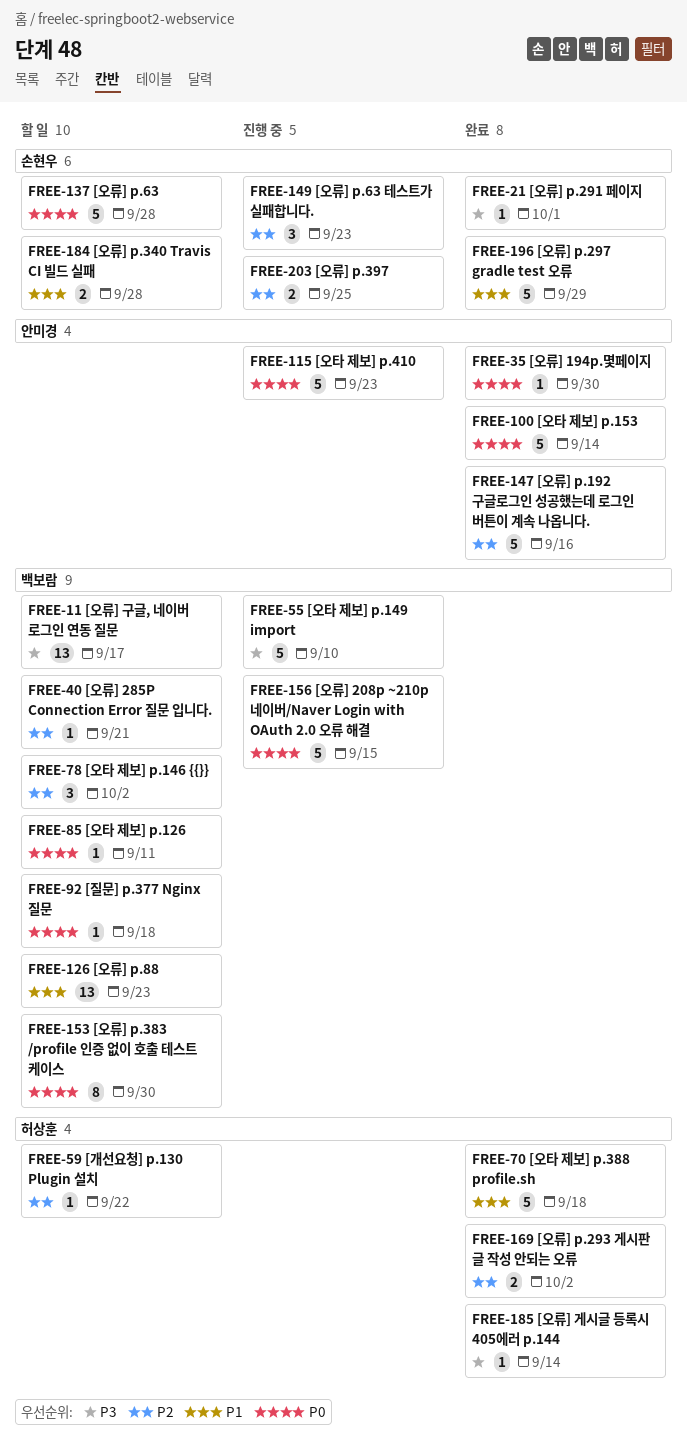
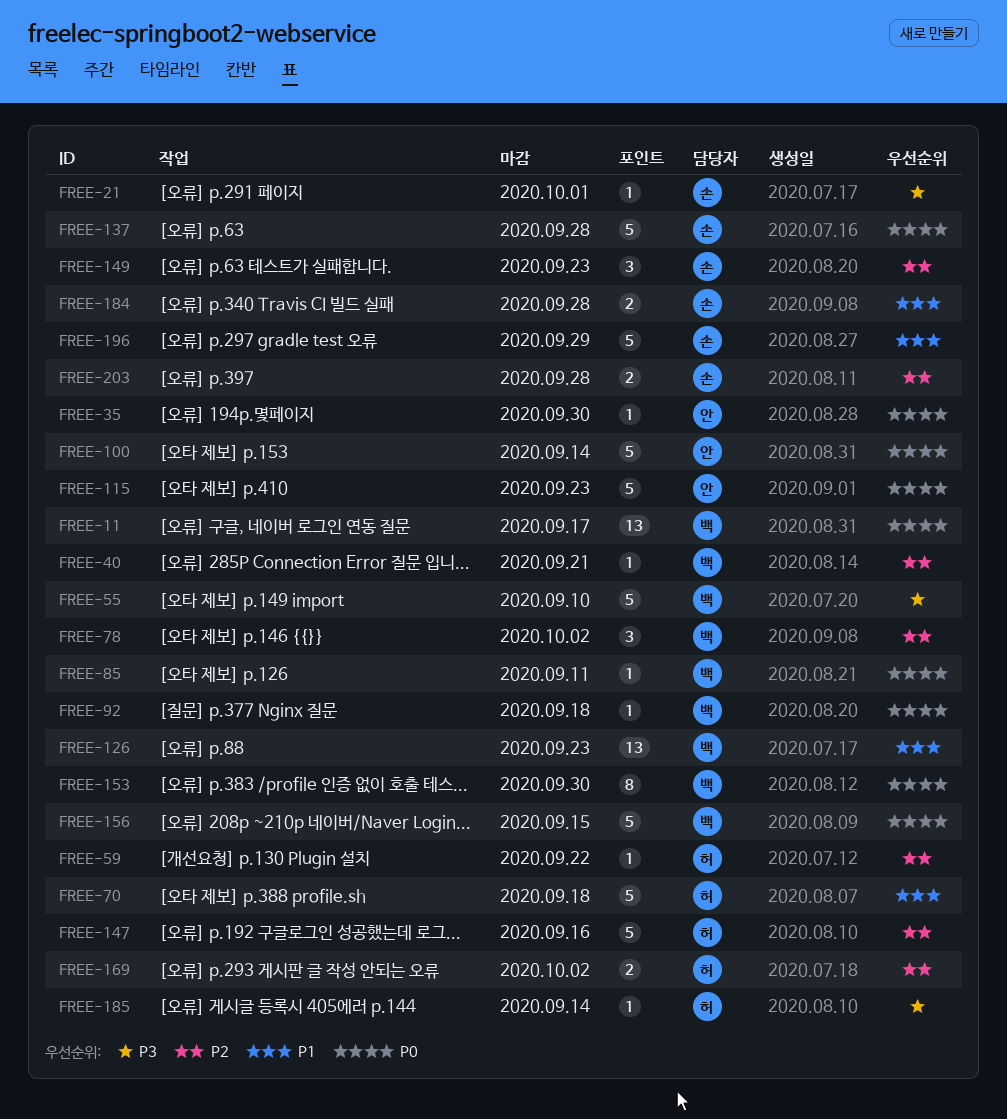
FREE-11, priority: P3 -> P0
FREE-147, owner: 안미경 -> 허상훈
FREE-203, due: Sep 25 -> Sep 28

